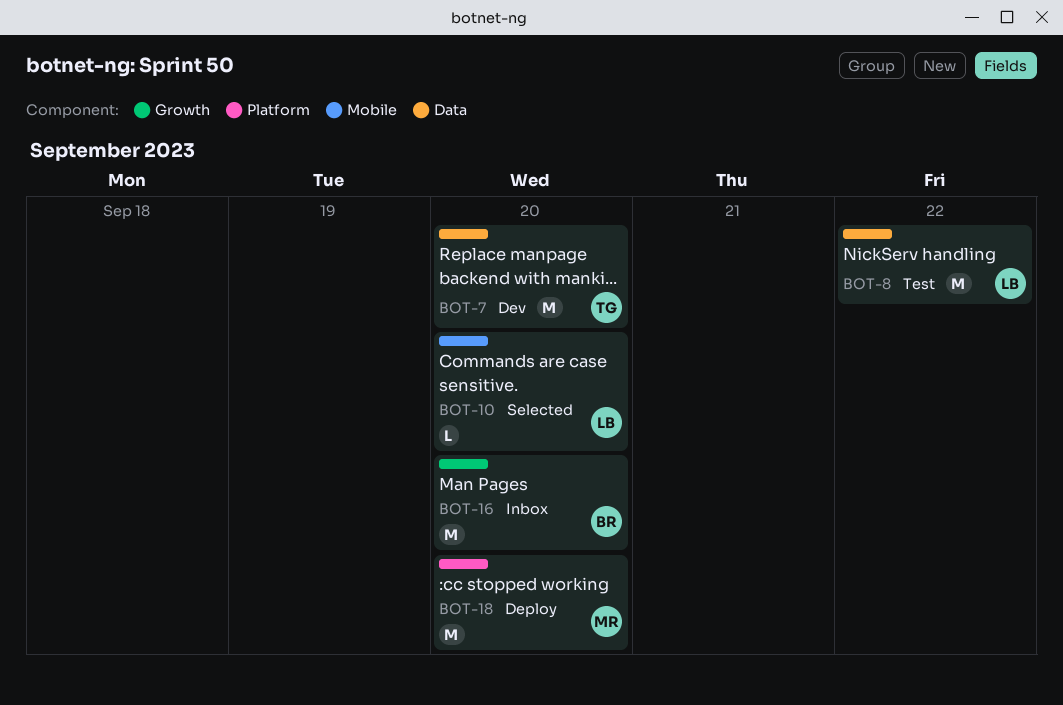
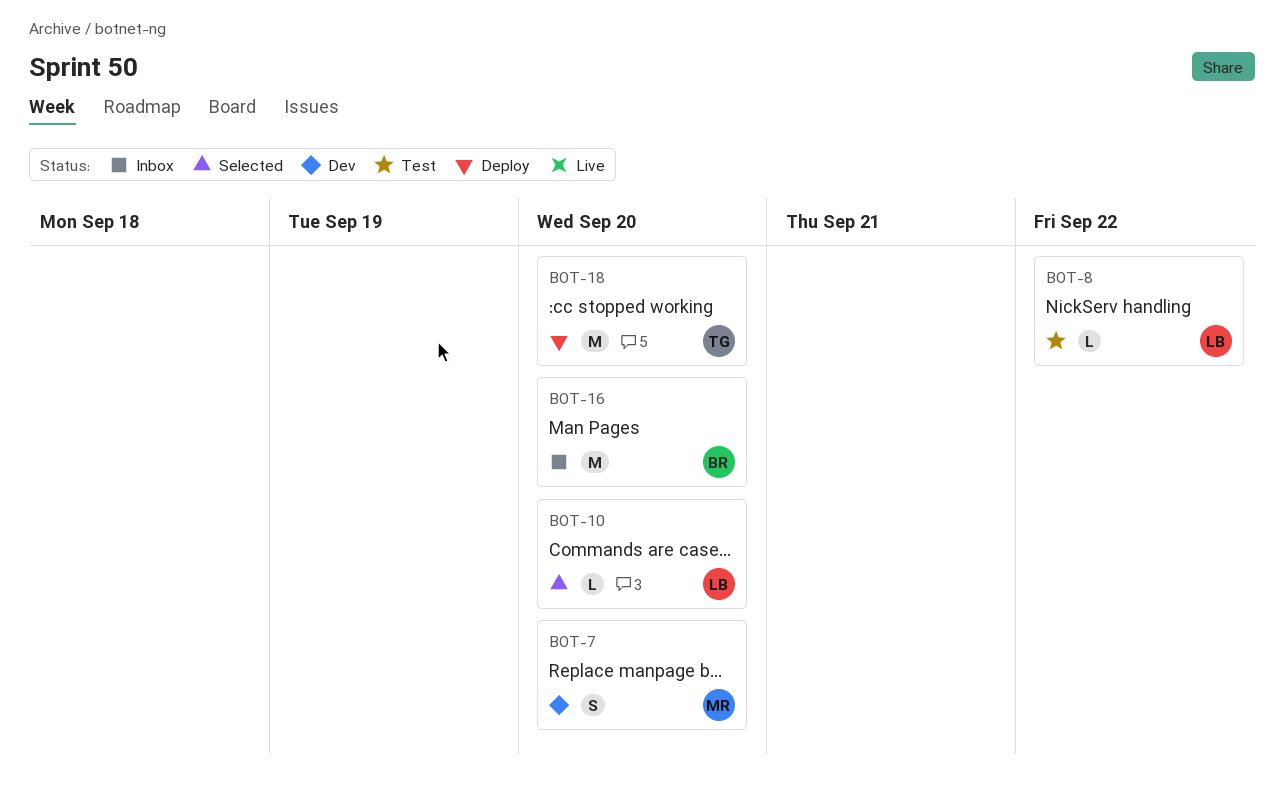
BOT-7, owner: TG -> MR
BOT-7, estimate: M -> S
BOT-8, estimate: M -> L
BOT-18, owner: MR -> TG

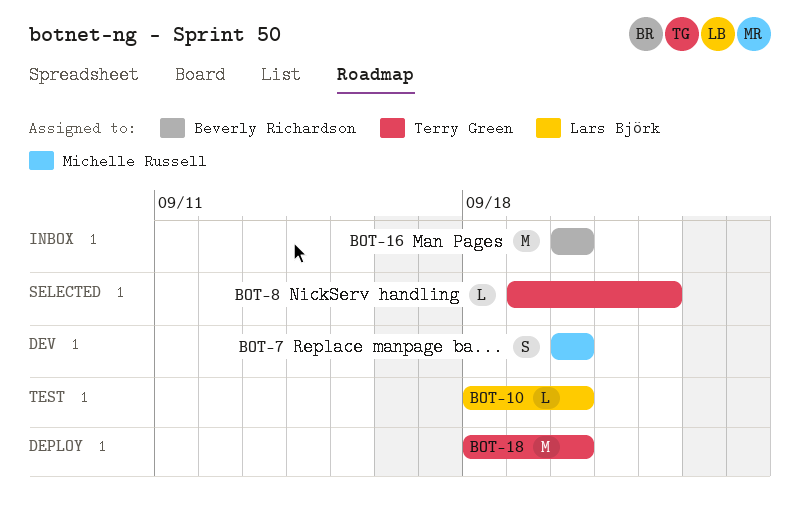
BOT-8, status: Test -> Selected
BOT-8, owner: Lars Björk -> Terry Green
BOT-10, status: Selected -> Test

